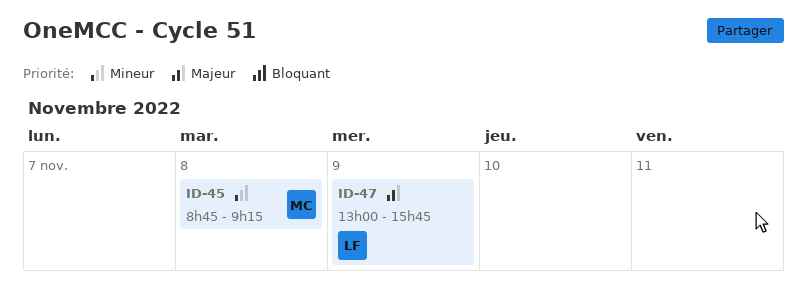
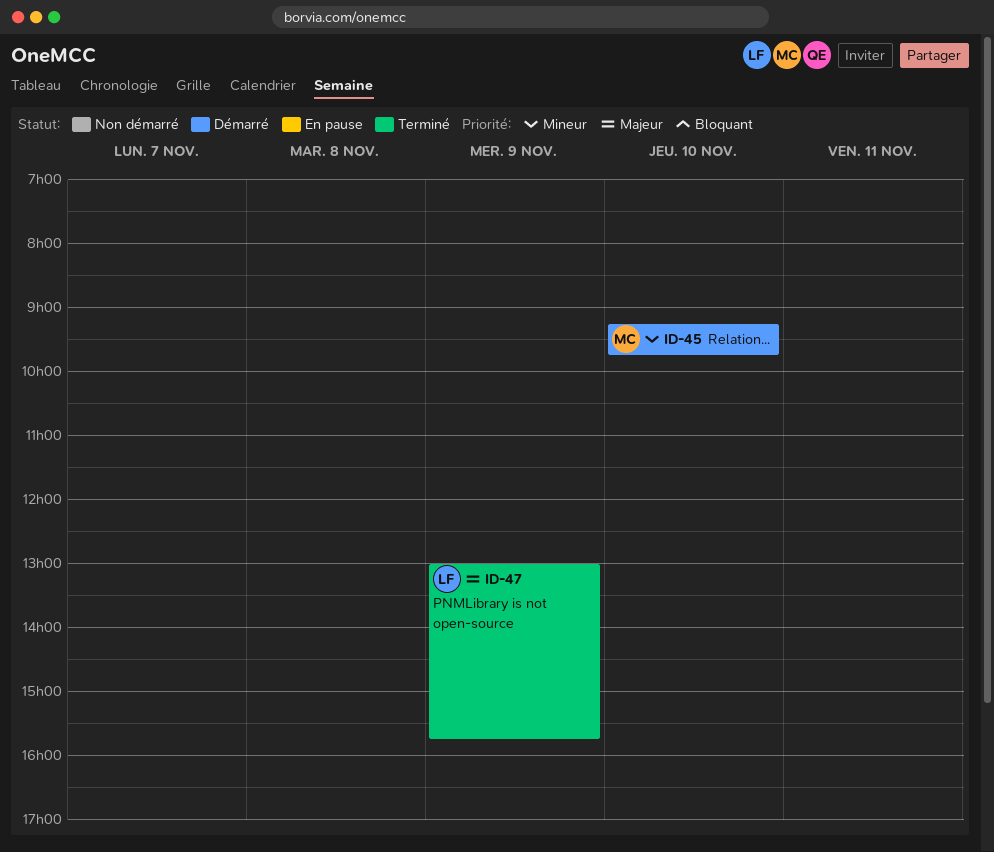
ID-45, day: Nov 8 -> Nov 10
ID-45, begins: 08:45 -> 09:15
ID-45, ends: 09:15 -> 09:45

